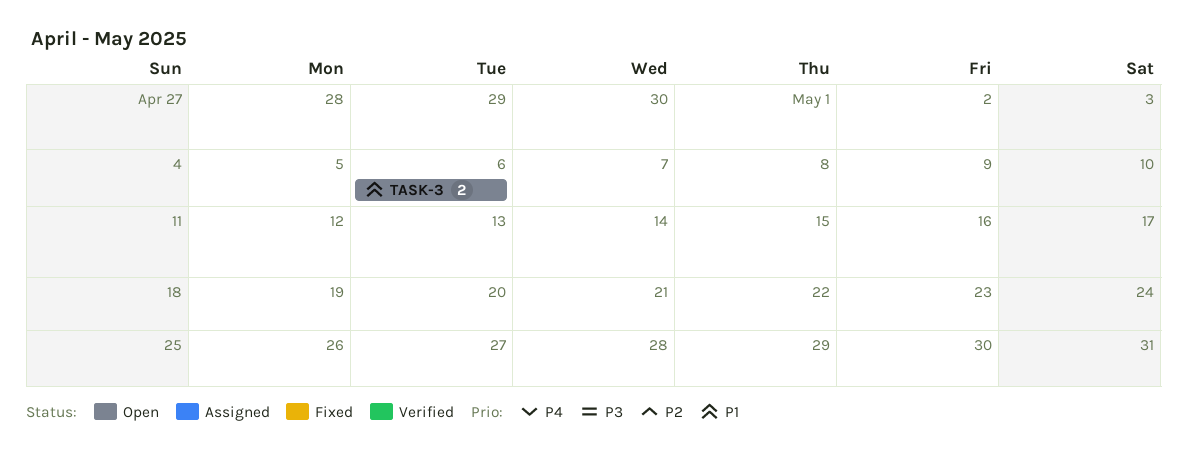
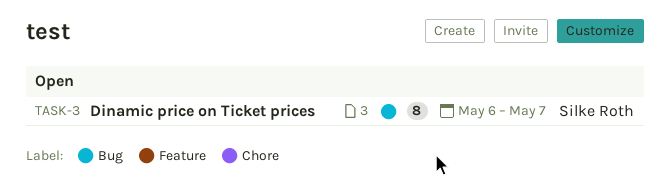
TASK-3, estimate: 2 -> 8
TASK-3, due: May 6 -> May 7

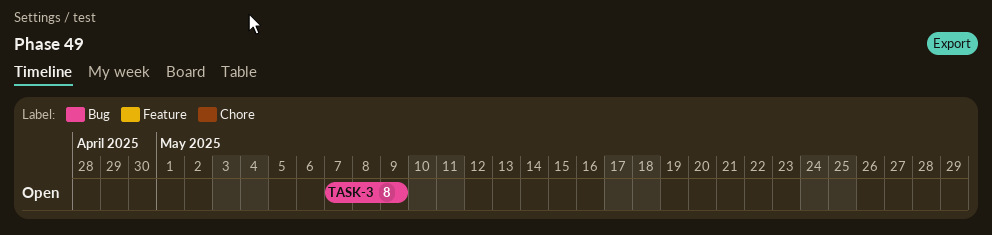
TASK-3, start: May 6 -> May 7
TASK-3, due: May 7 -> May 9

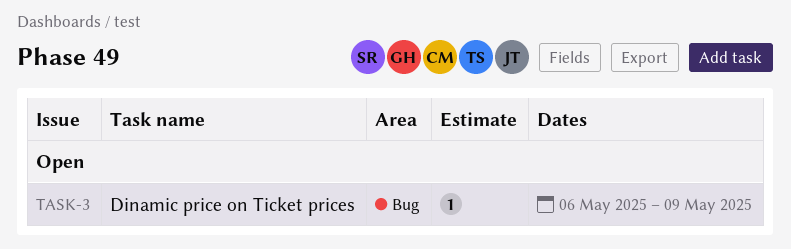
TASK-3, estimate: 8 -> 1
TASK-3, start: May 7 -> May 6

